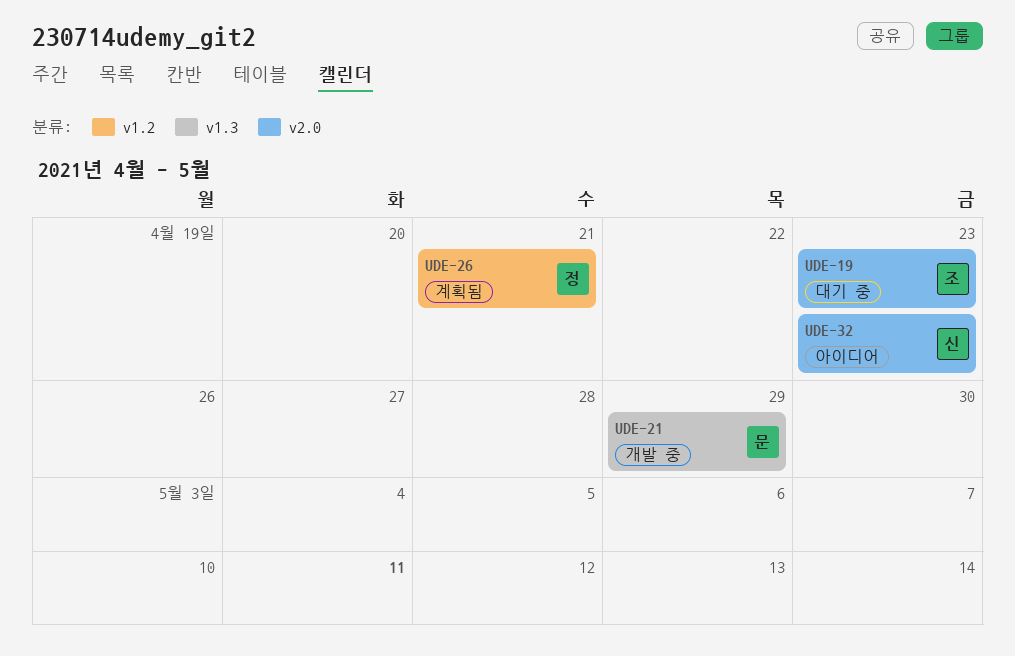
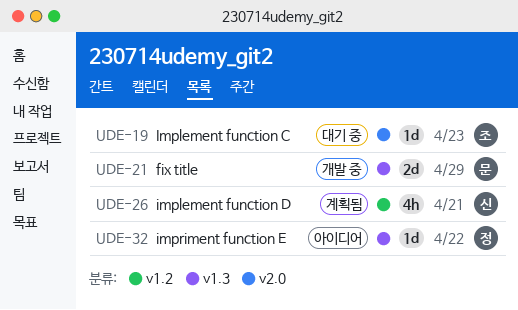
UDE-26, owner: 정 -> 신
UDE-32, owner: 신 -> 정
UDE-32, label: v2.0 -> v1.3
UDE-32, due: Apr 23 -> Apr 22

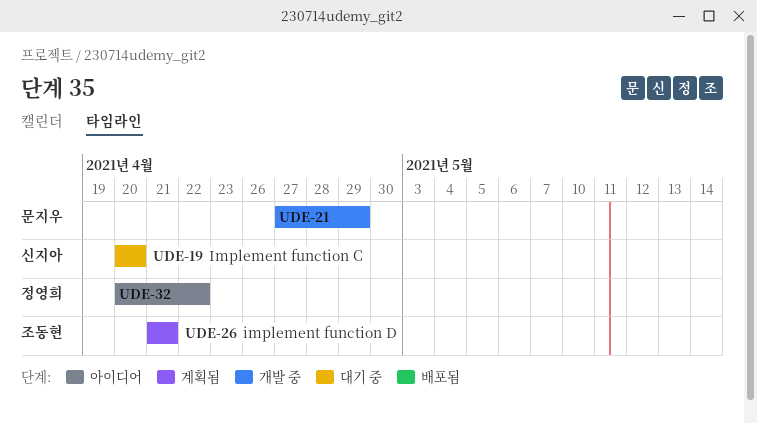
UDE-19, owner: 조동현 -> 신지아
UDE-19, due: Apr 23 -> Apr 20
UDE-26, owner: 신지아 -> 조동현

